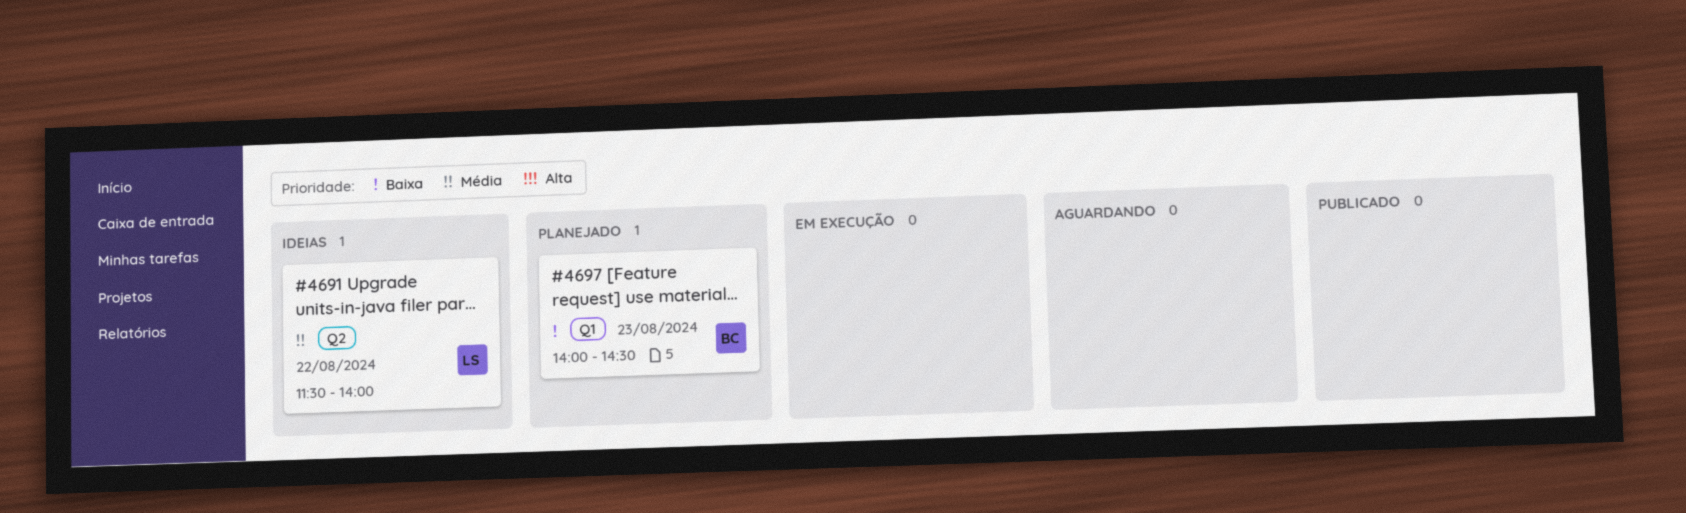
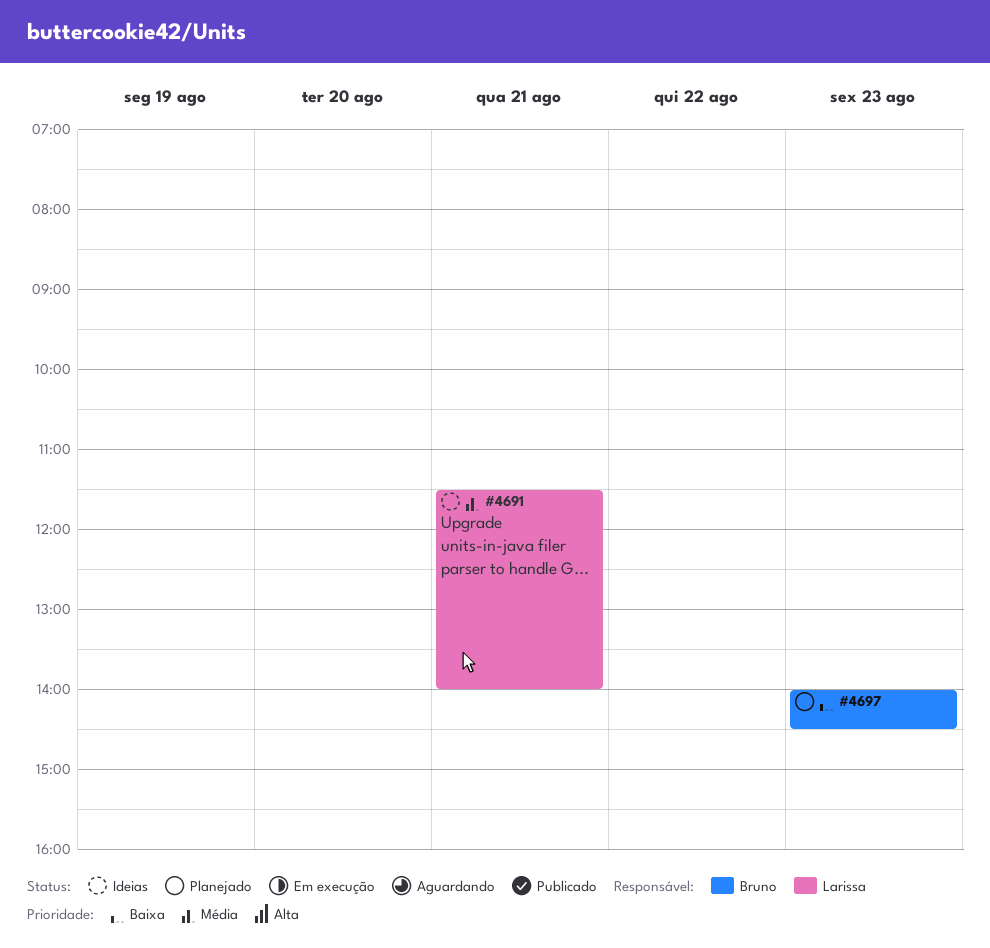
#4691, day: Aug 22 -> Aug 21

